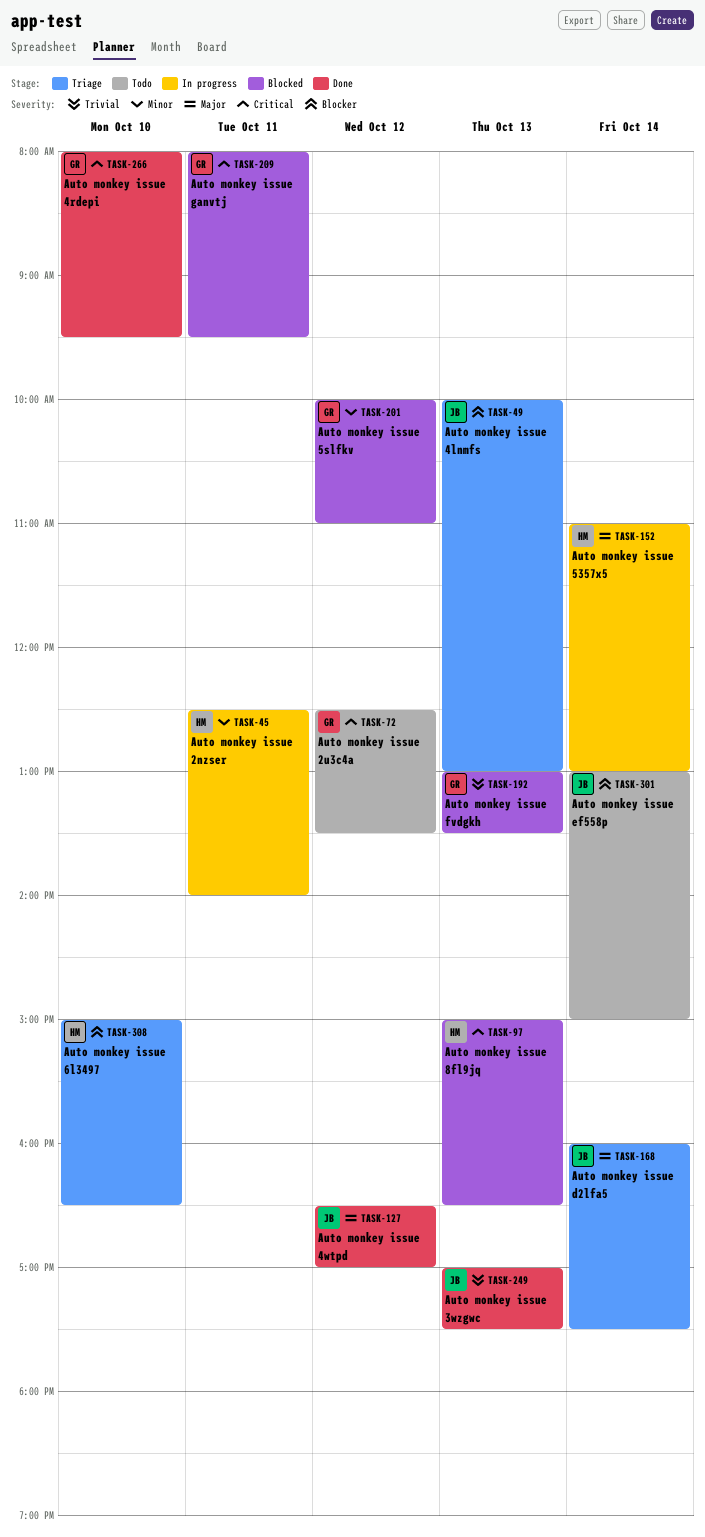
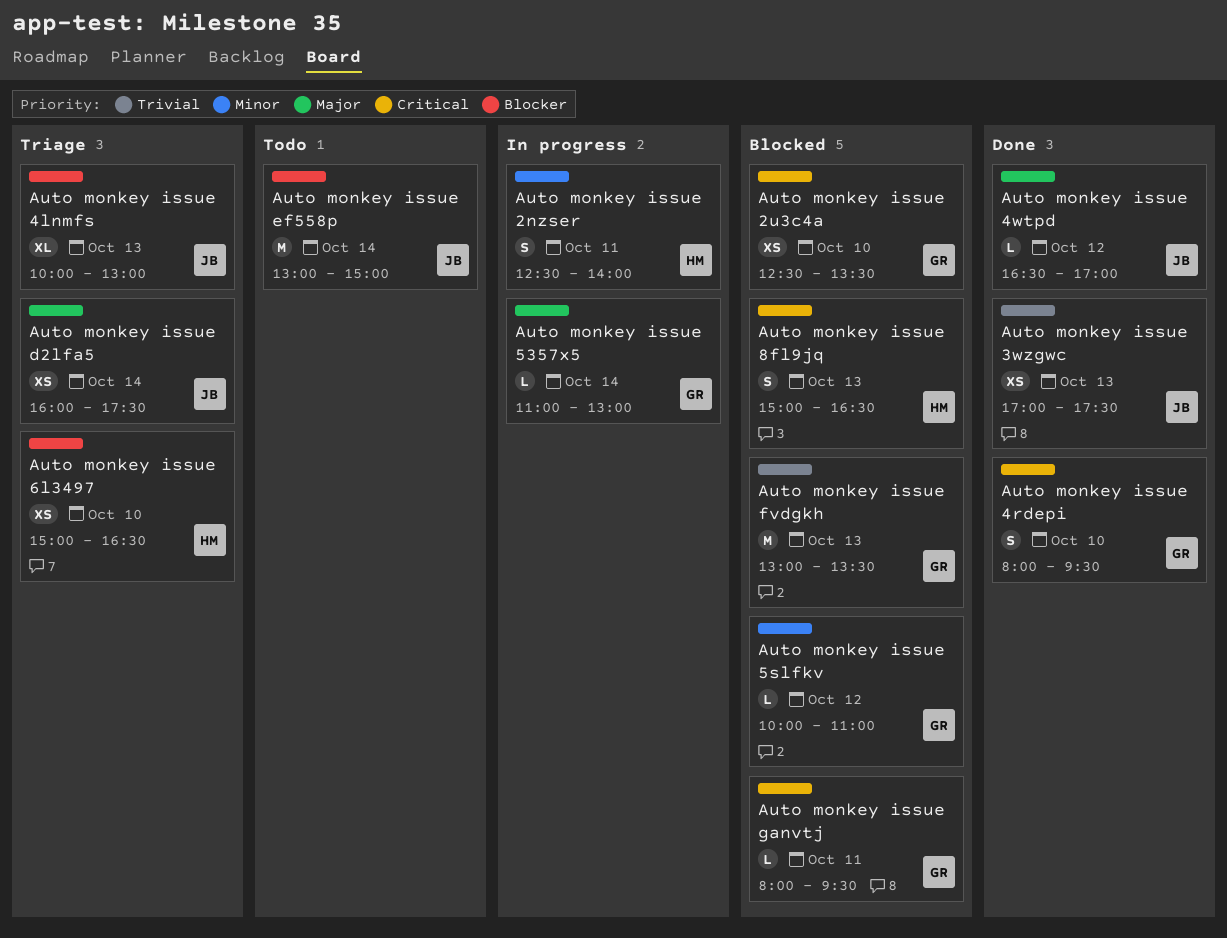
Auto monkey issue 2u3c4a, status: Todo -> Blocked
Auto monkey issue 2u3c4a, day: Oct 12 -> Oct 10
Auto monkey issue 5357x5, owner: HM -> GR

